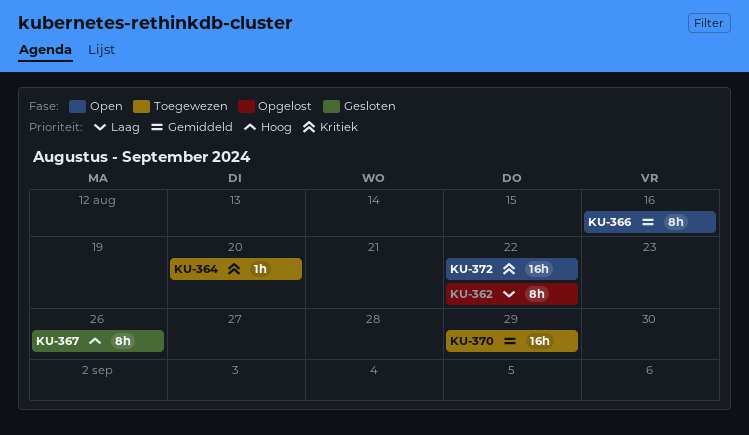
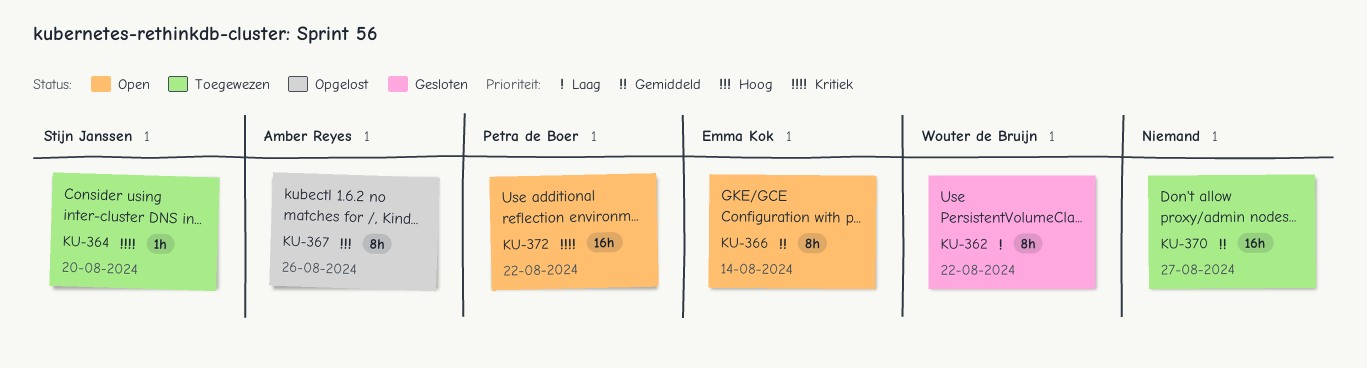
KU-362, status: Opgelost -> Gesloten
KU-366, due: Aug 16 -> Aug 14
KU-367, status: Gesloten -> Opgelost
KU-370, due: Aug 29 -> Aug 27

